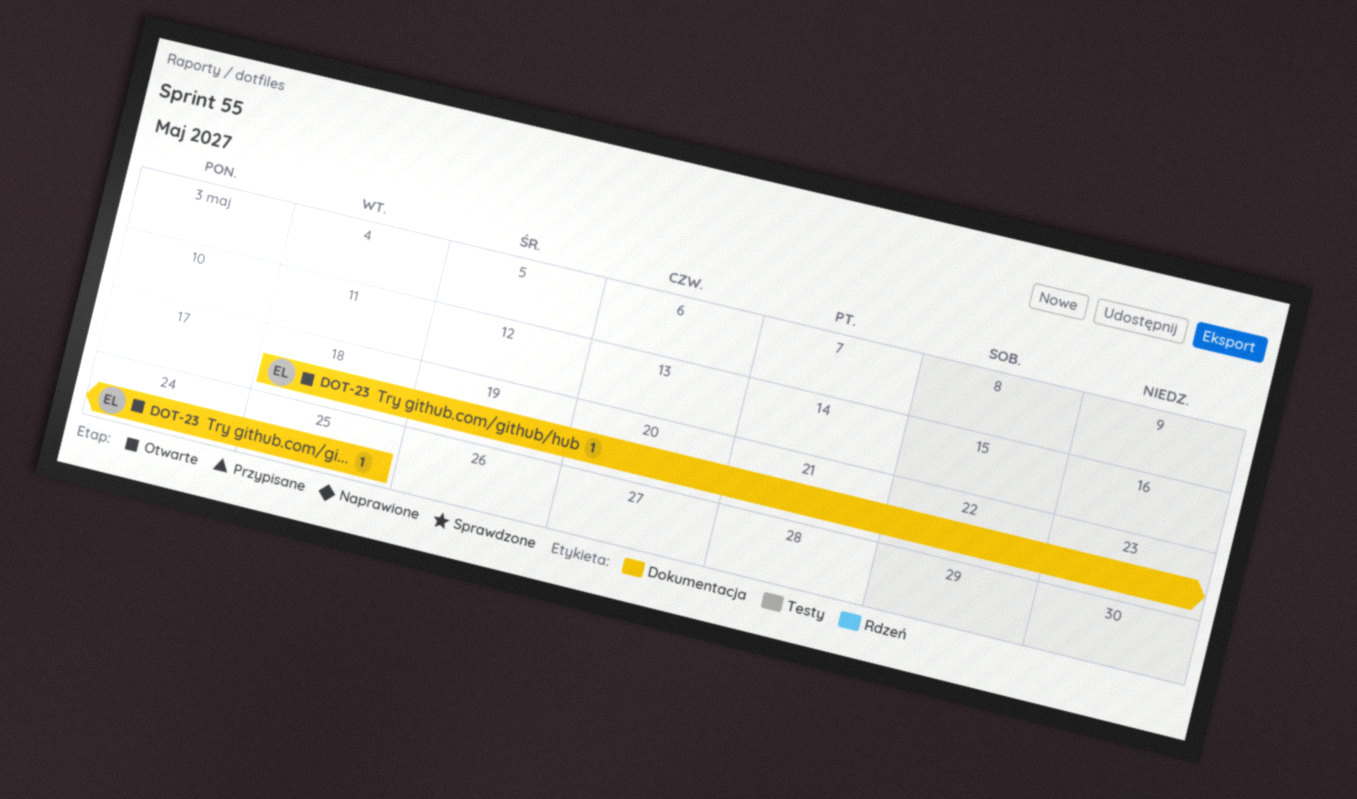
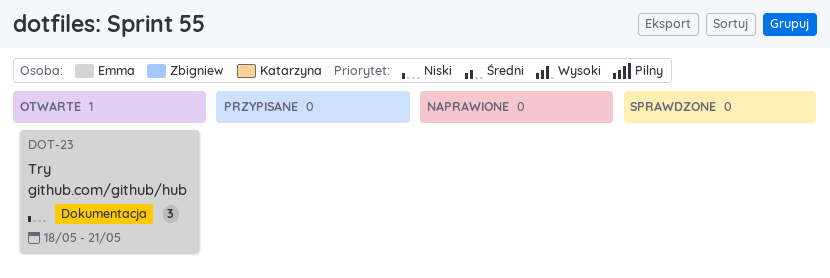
DOT-23, estimate: 1 -> 3
DOT-23, due: May 25 -> May 21

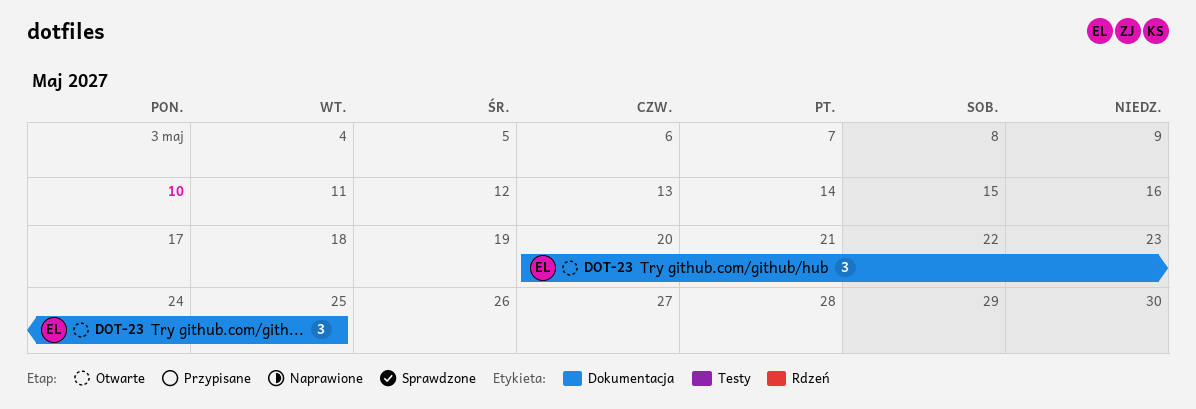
DOT-23, start: May 18 -> May 20
DOT-23, due: May 21 -> May 25

